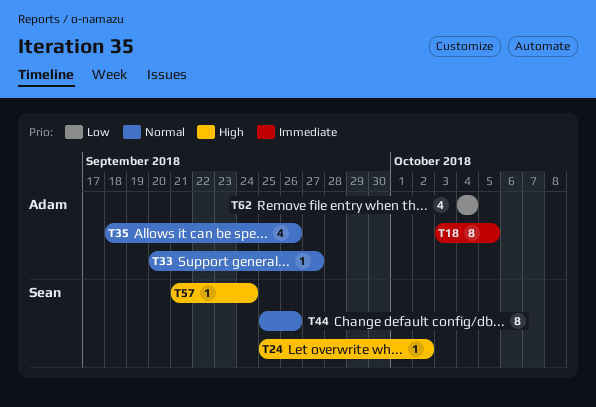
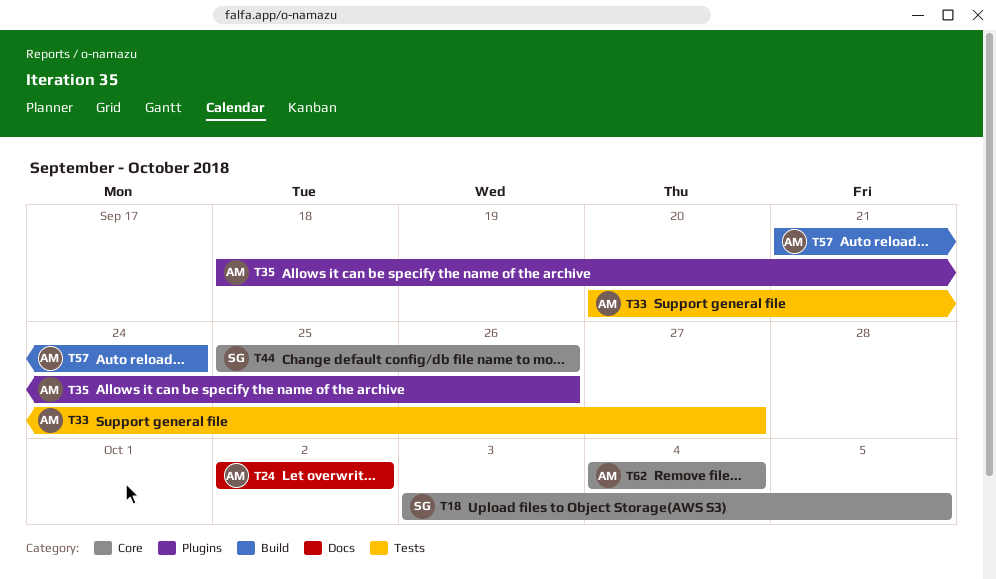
T18, owner: Adam -> Sean
T24, owner: Sean -> Adam
T24, start: Sep 25 -> Oct 2
T57, owner: Sean -> Adam

